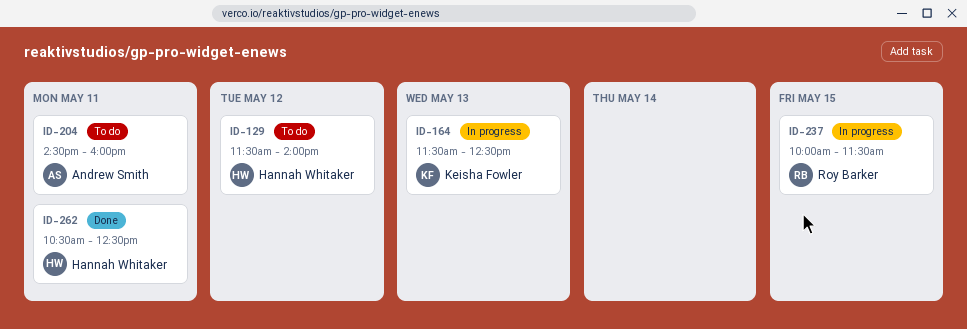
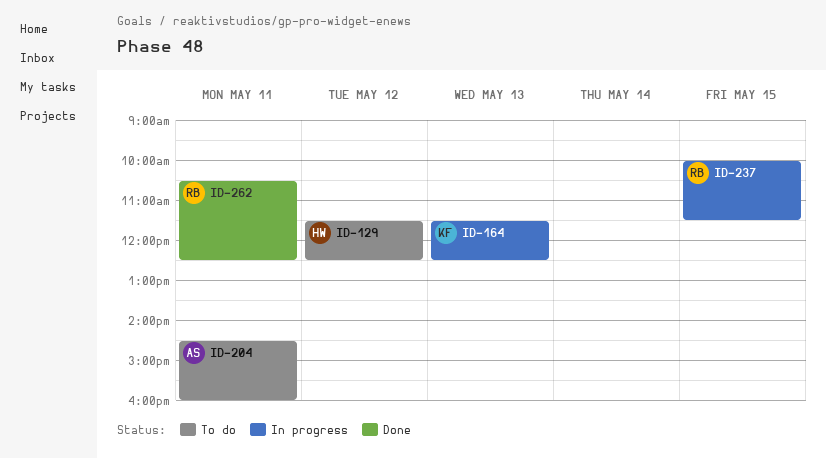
ID-129, ends: 14:00 -> 12:30
ID-262, owner: Hannah Whitaker -> Roy Barker

